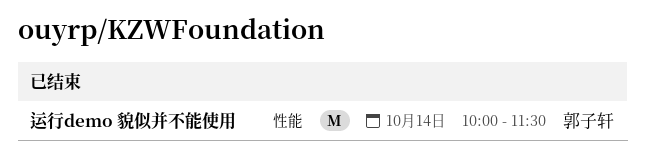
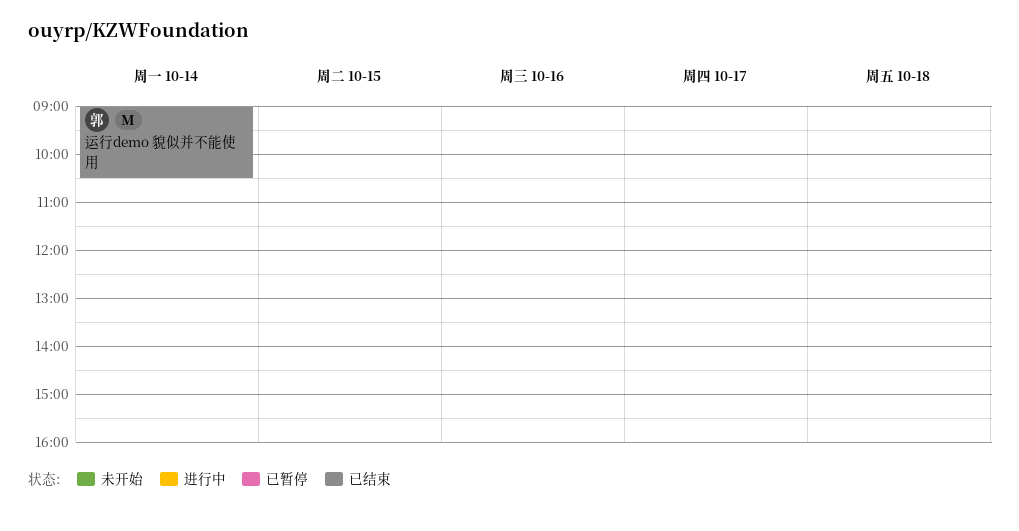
运行demo 貌似并不能使用, begins: 10:00 -> 09:00
运行demo 貌似并不能使用, ends: 11:30 -> 10:30

